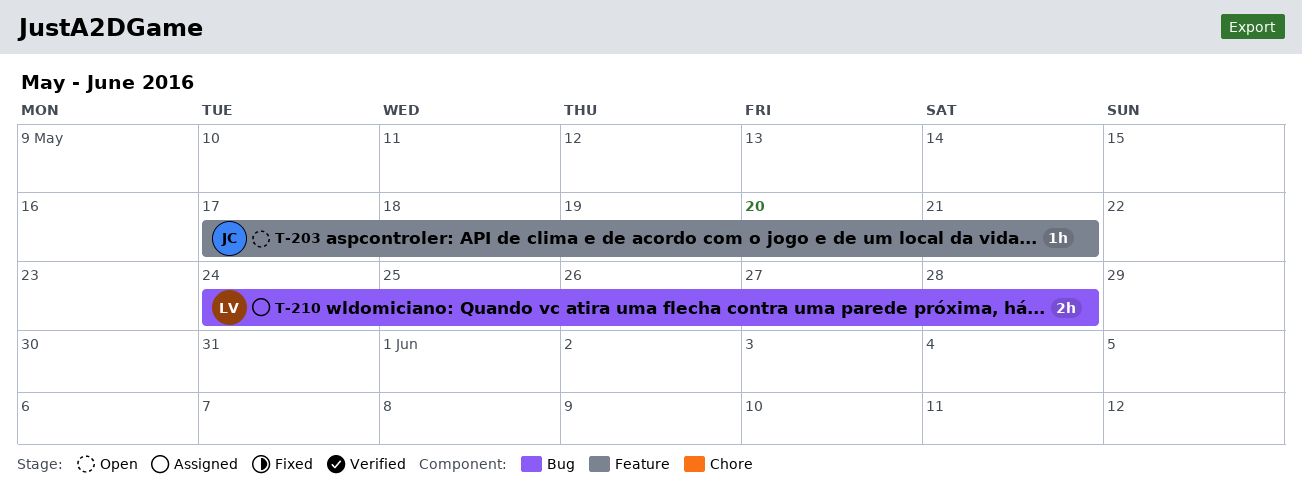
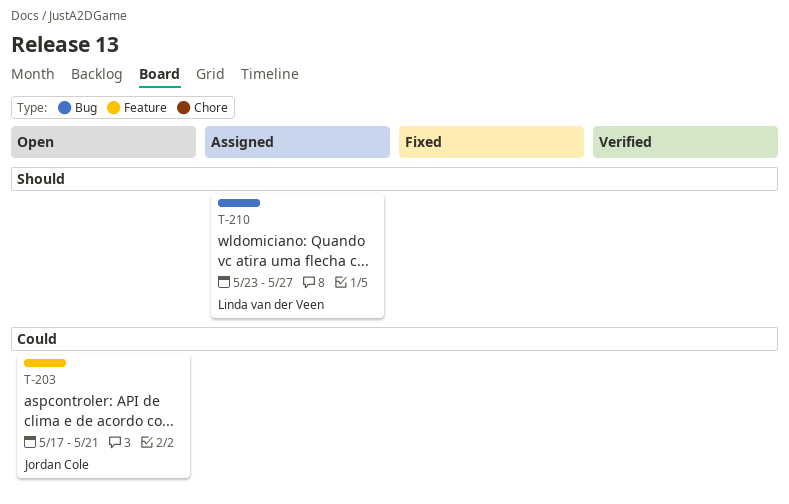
T-210, start: May 24 -> May 23
T-210, due: May 28 -> May 27

